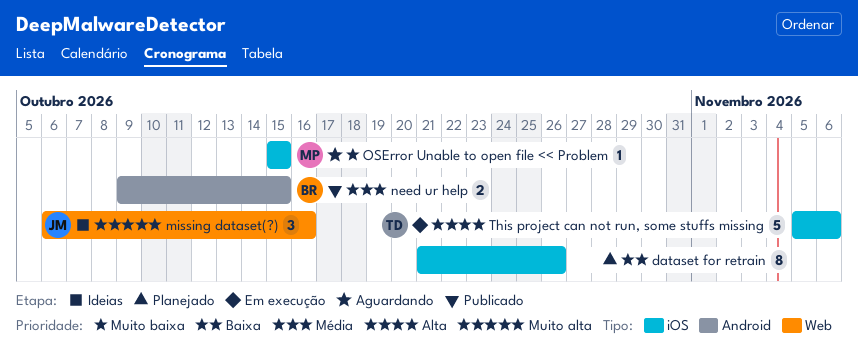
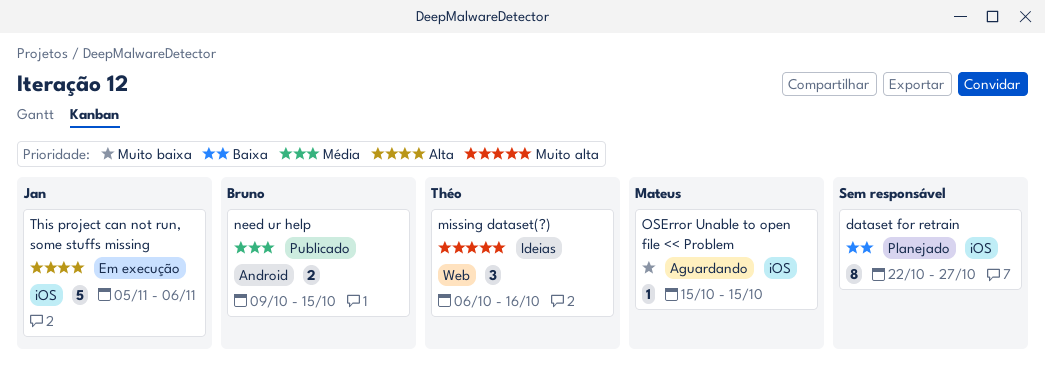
dataset for retrain, start: Oct 21 -> Oct 22
dataset for retrain, due: Oct 26 -> Oct 27
missing dataset(?), owner: Jan -> Théo
This project can not run, some stuffs missing, owner: Théo -> Jan

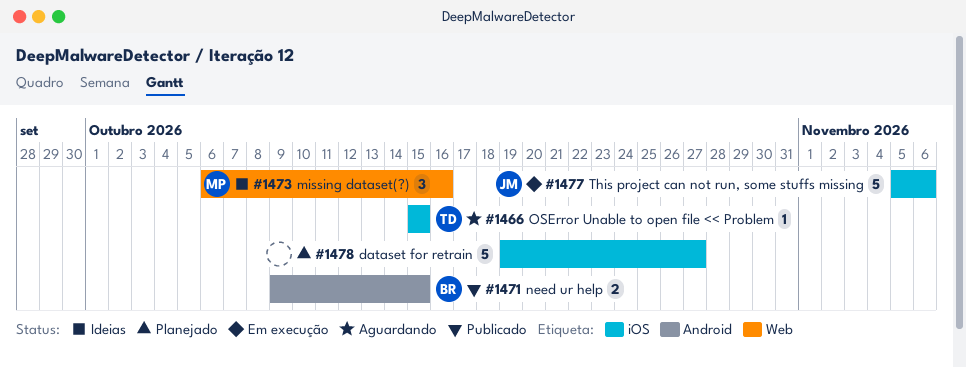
dataset for retrain, estimate: 8 -> 5
dataset for retrain, start: Oct 22 -> Oct 19
missing dataset(?), owner: Théo -> Mateus
OSError Unable to open file << Problem, owner: Mateus -> Théo

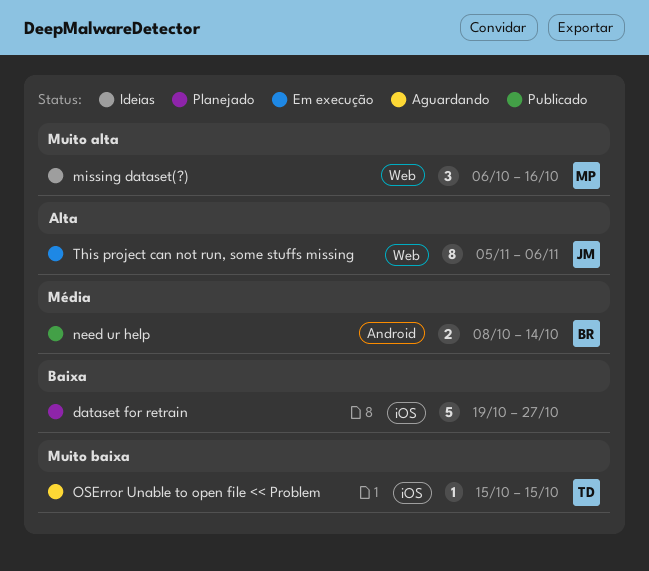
need ur help, start: Oct 9 -> Oct 8
need ur help, due: Oct 15 -> Oct 14
This project can not run, some stuffs missing, label: iOS -> Web
This project can not run, some stuffs missing, estimate: 5 -> 8

